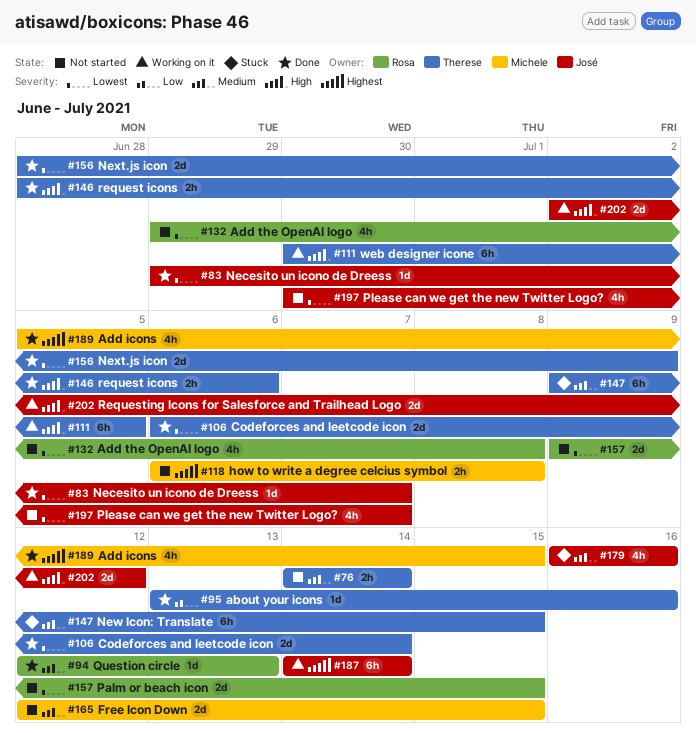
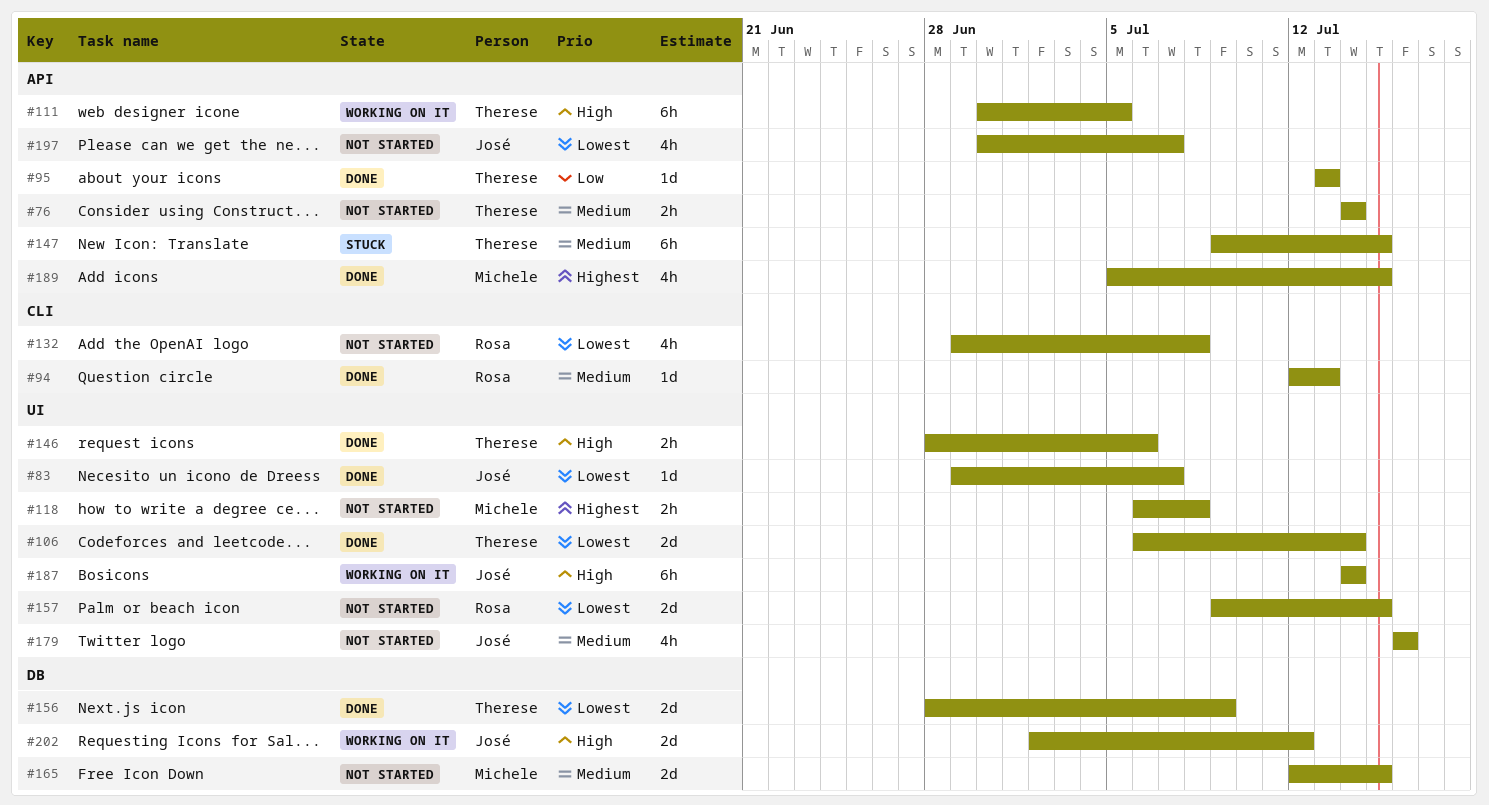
#95, due: Jul 16 -> Jul 13
#179, status: Stuck -> Not started
#187, priority: Highest -> High

